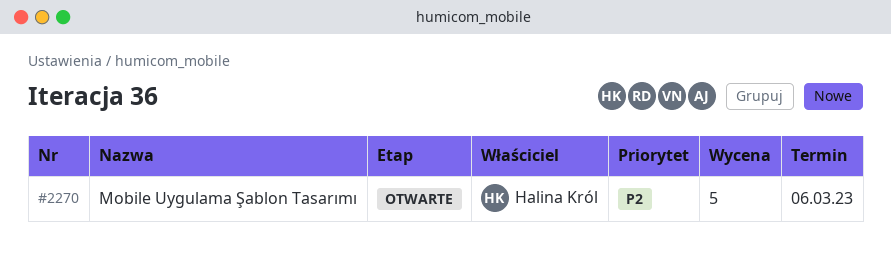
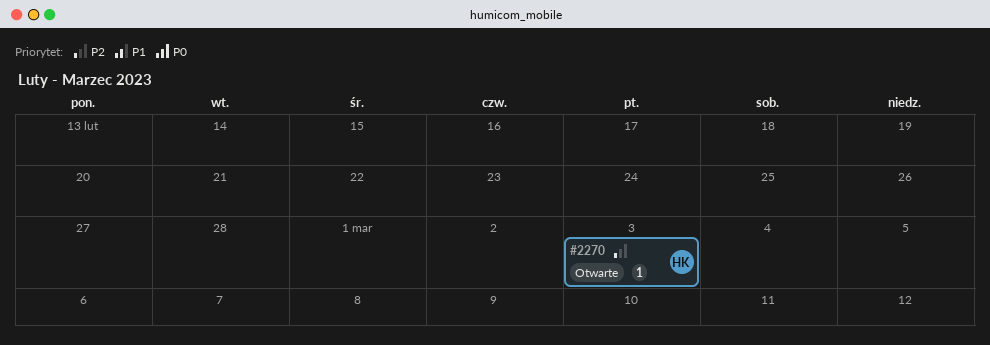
#2270, estimate: 5 -> 1
#2270, due: Mar 6 -> Mar 3

